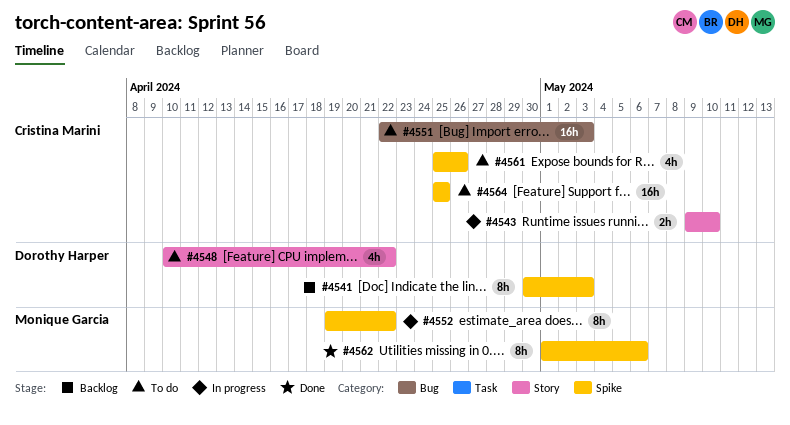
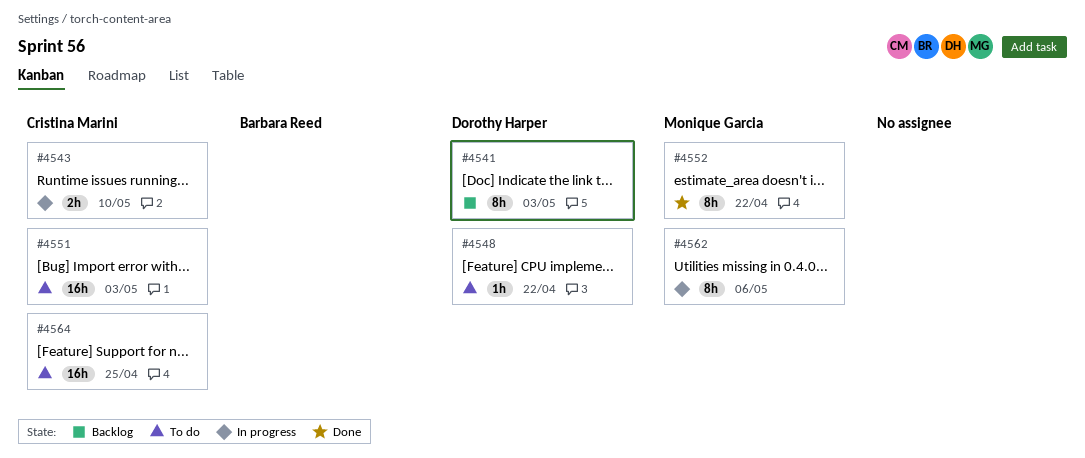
#4548, estimate: 4h -> 1h
#4552, status: In progress -> Done
#4561: present -> none
#4562, status: Done -> In progress

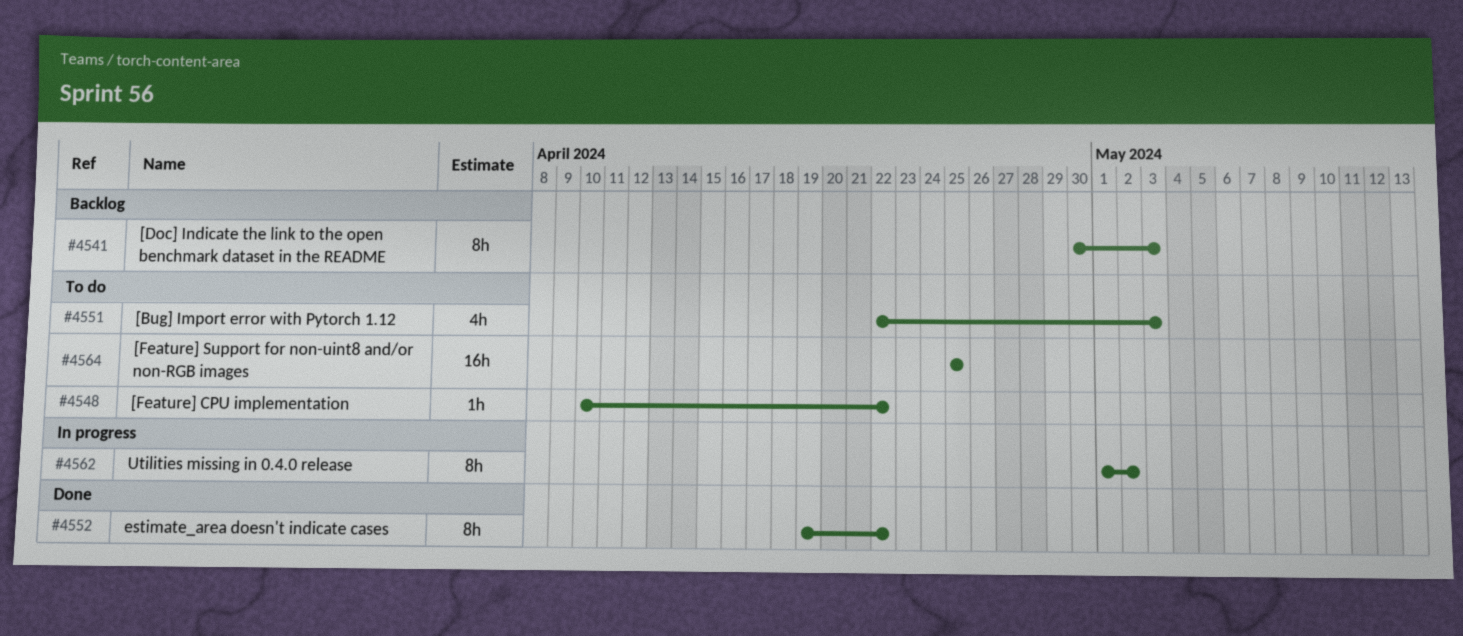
#4543: present -> none
#4551, estimate: 16h -> 4h
#4562, due: May 6 -> May 2

